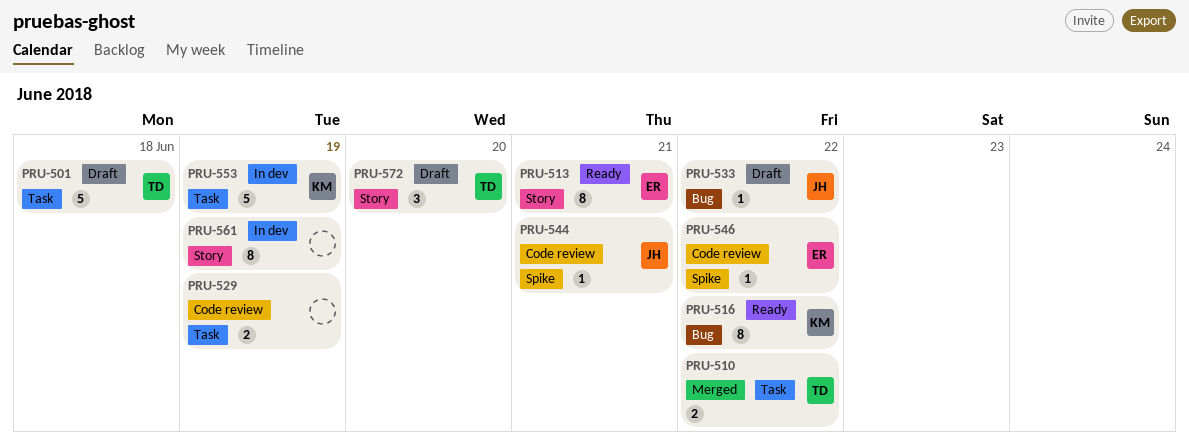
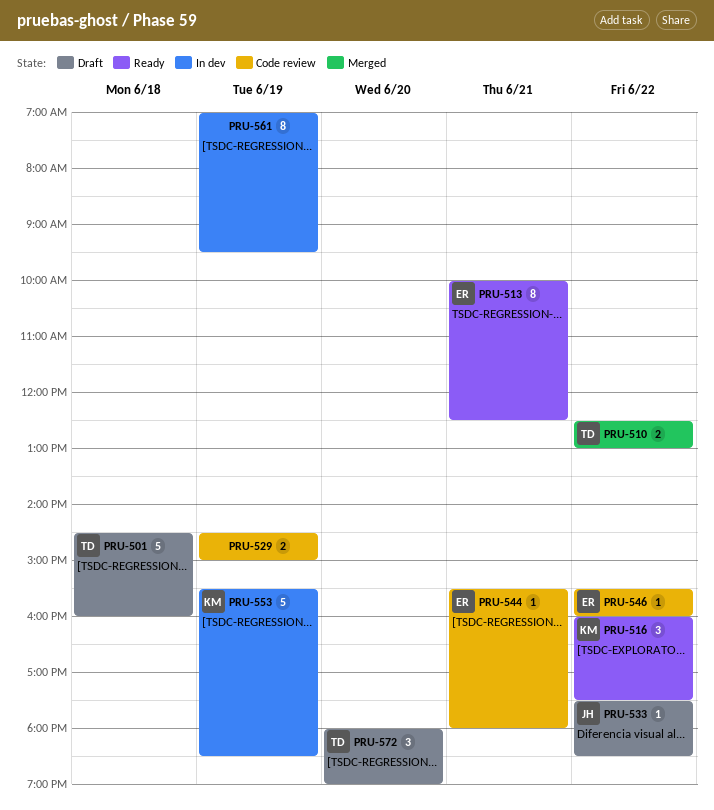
PRU-516, estimate: 8 -> 3
PRU-544, owner: JH -> ER

